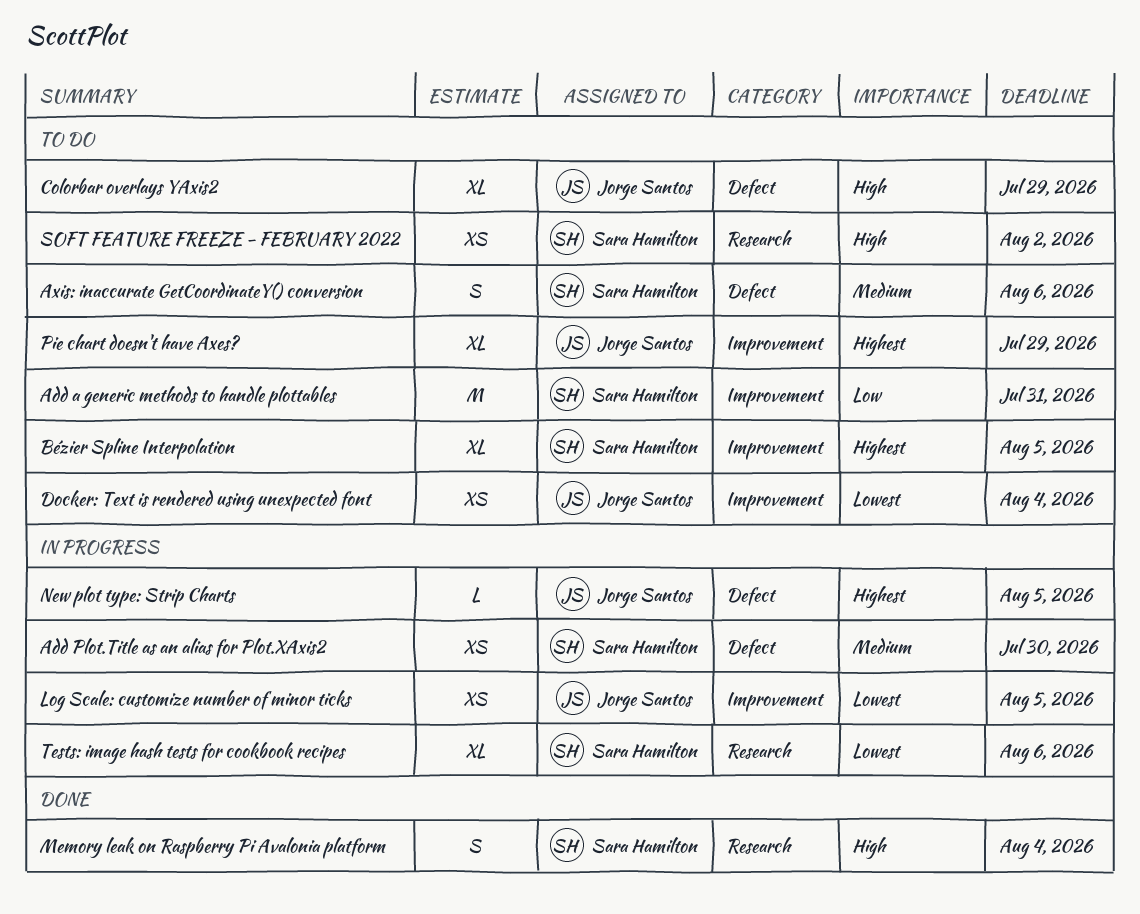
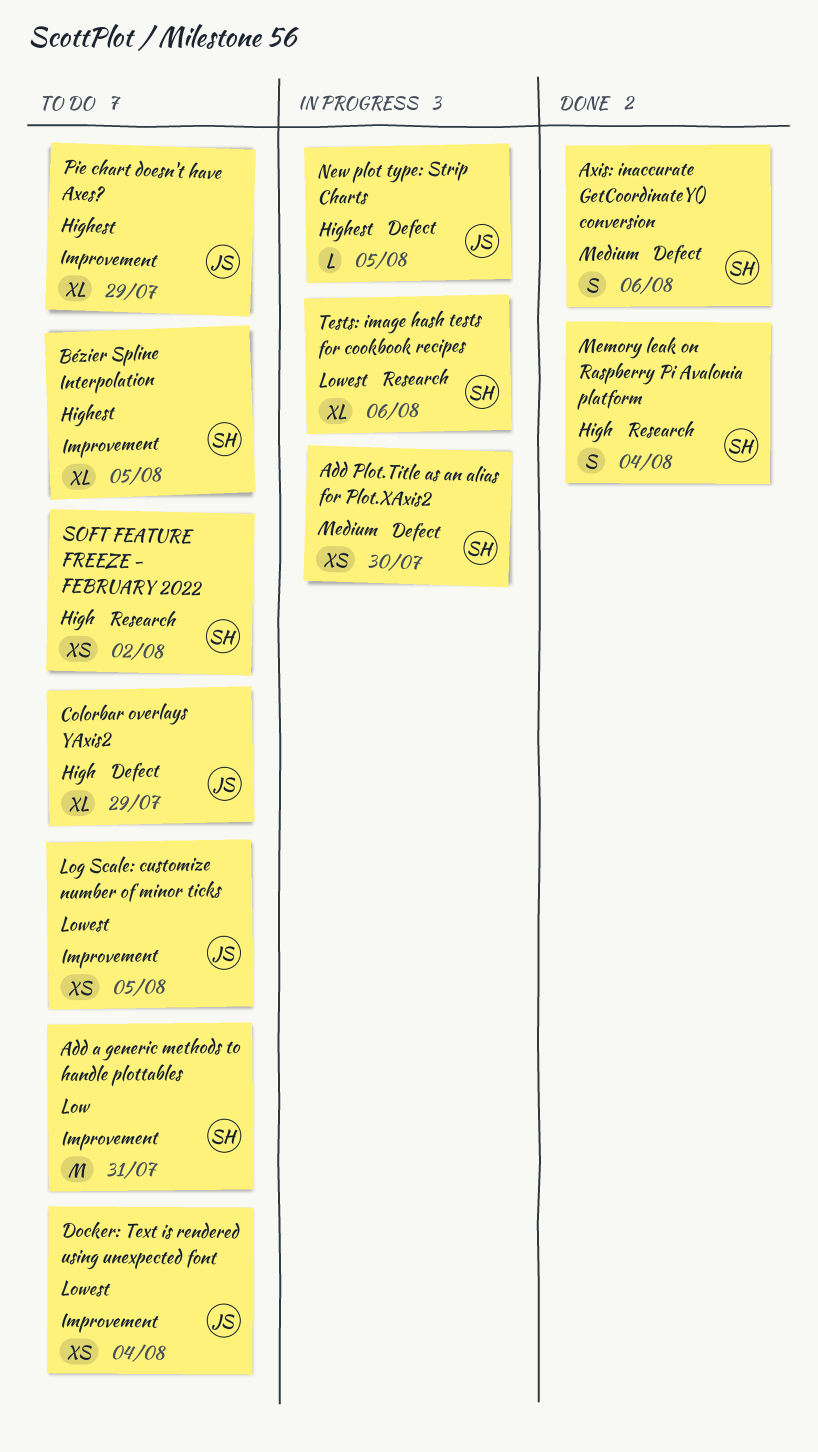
Axis: inaccurate GetCoordinateY() conversion, status: To do -> Done
Log Scale: customize number of minor ticks, status: In progress -> To do

